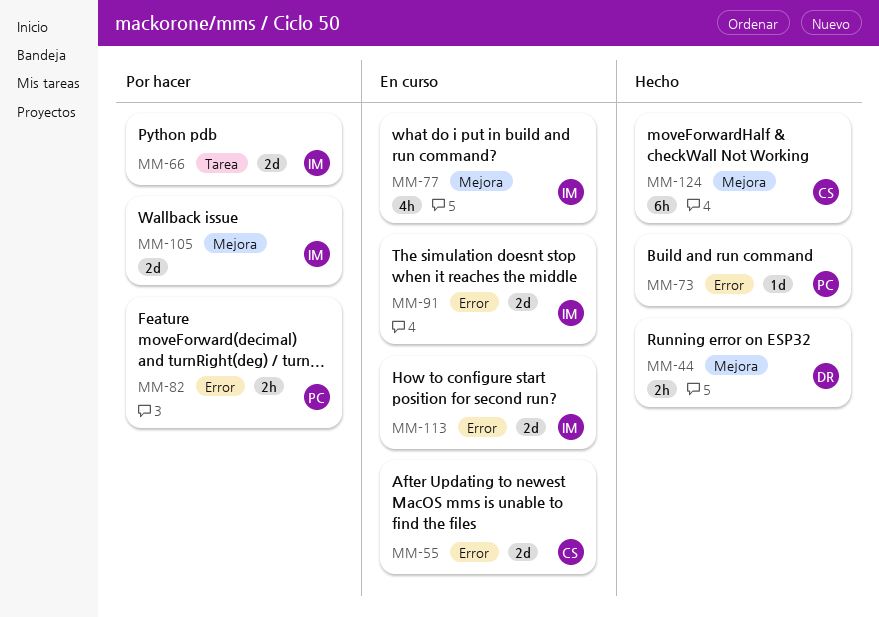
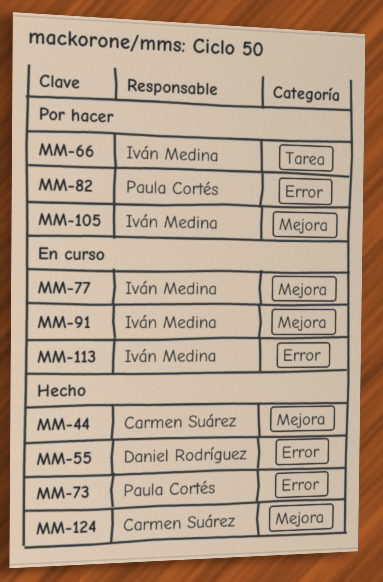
MM-44, owner: Daniel Rodríguez -> Carmen Suárez
MM-55, status: En curso -> Hecho
MM-55, owner: Carmen Suárez -> Daniel Rodríguez
MM-91, label: Error -> Mejora

